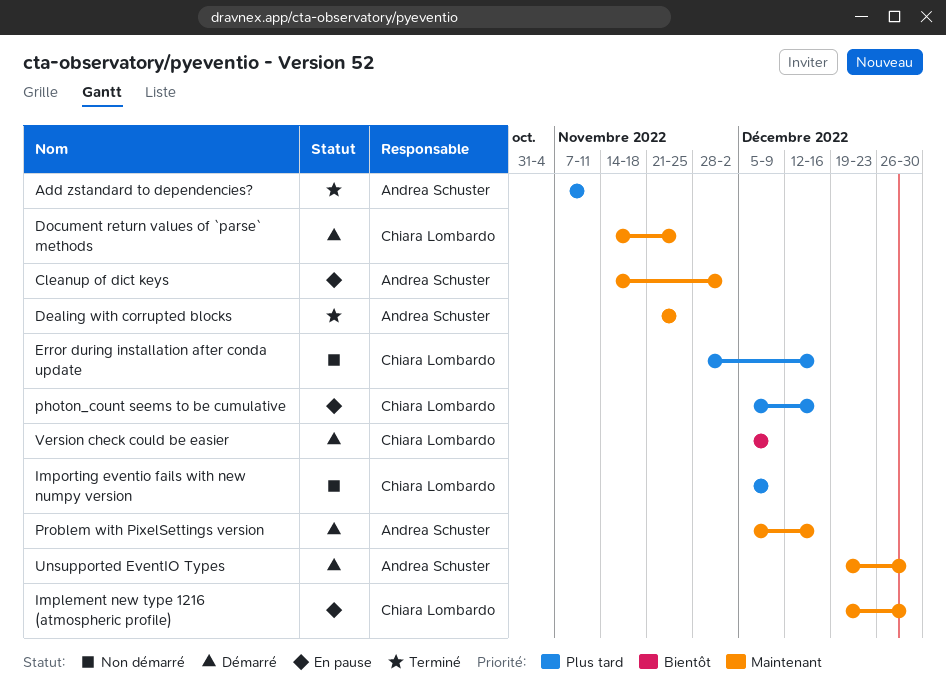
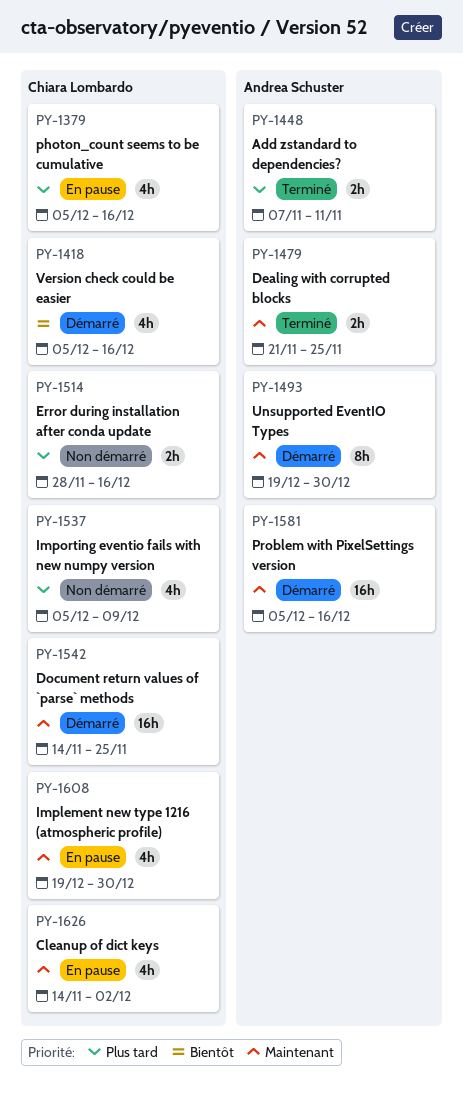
Cleanup of dict keys, owner: Andrea Schuster -> Chiara Lombardo
Version check could be easier, due: Dec 9 -> Dec 16

